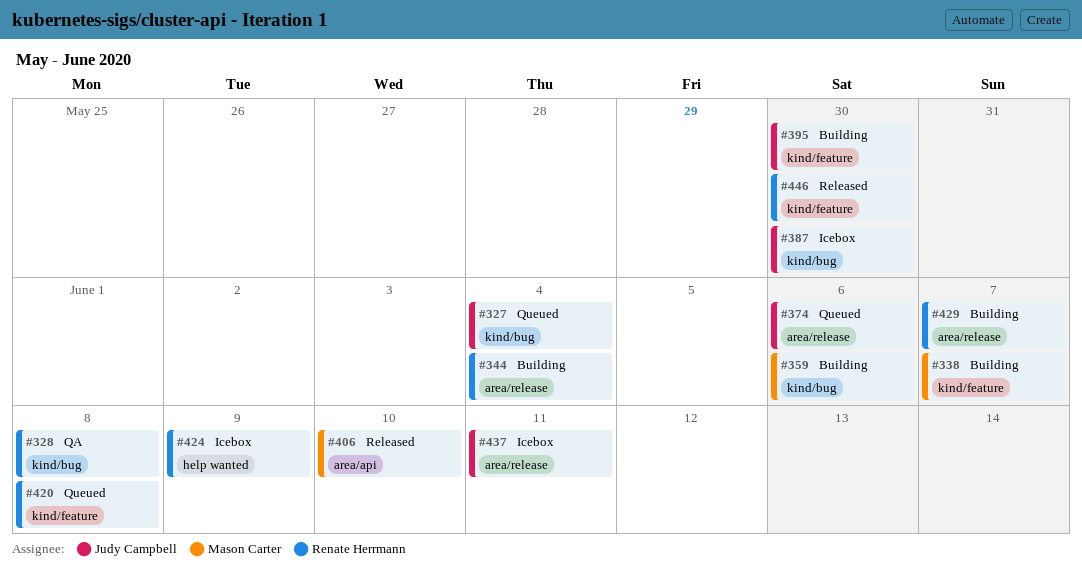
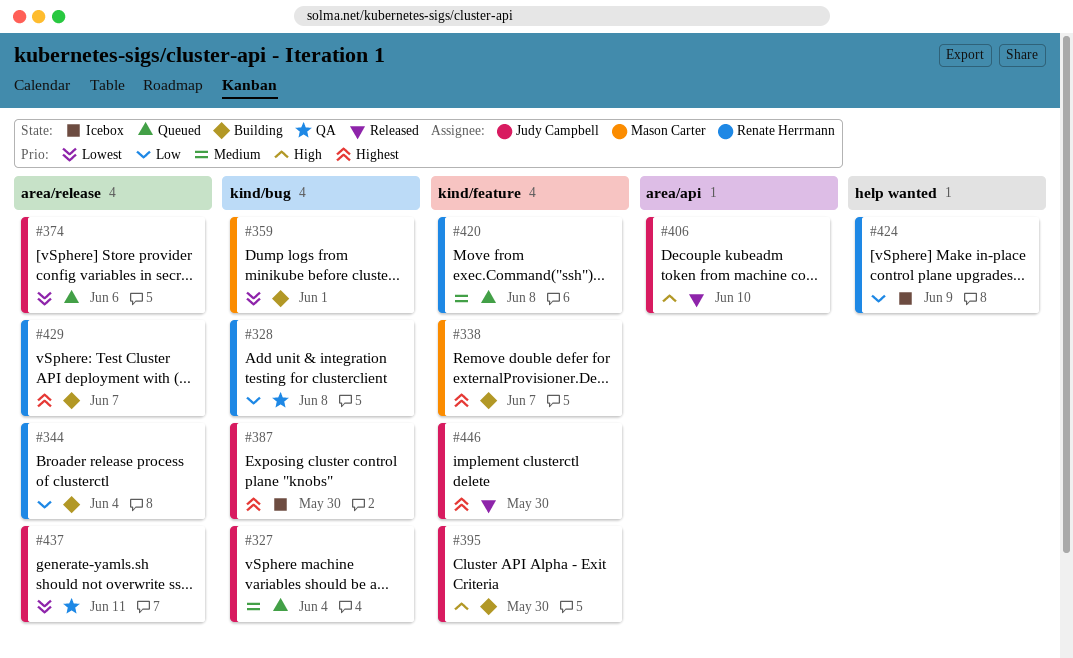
#359, due: Jun 6 -> Jun 1
#406, owner: Mason Carter -> Judy Campbell
#437, status: Icebox -> QA
#446, owner: Renate Herrmann -> Judy Campbell

